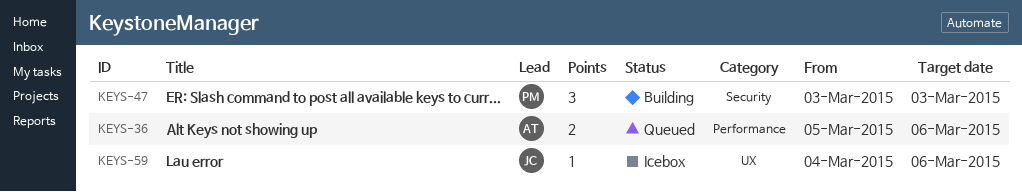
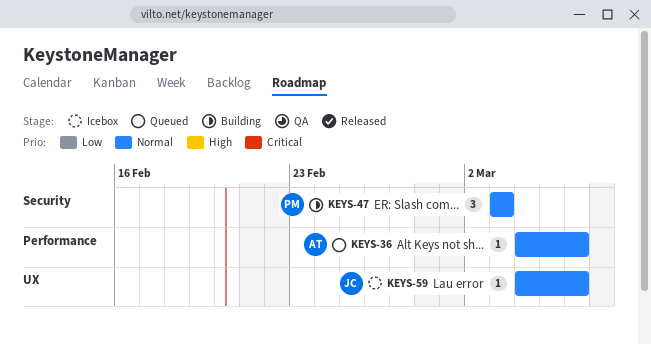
KEYS-36, estimate: 2 -> 1
KEYS-36, start: Mar 5 -> Mar 4

